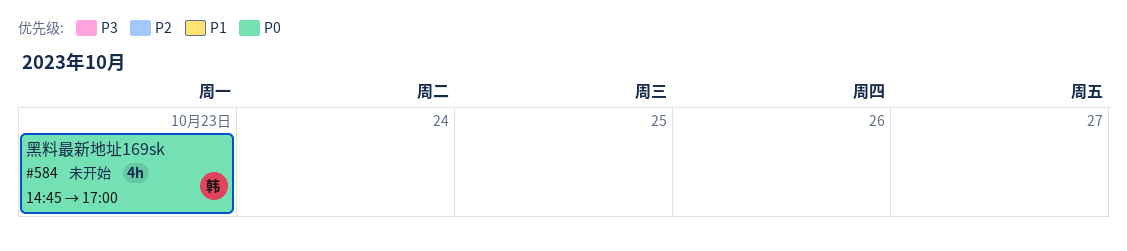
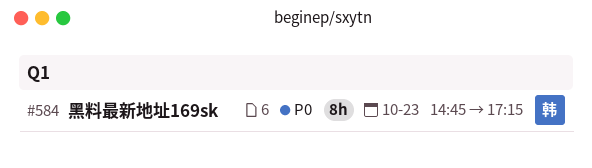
#584, estimate: 4h -> 8h
#584, ends: 17:00 -> 17:15

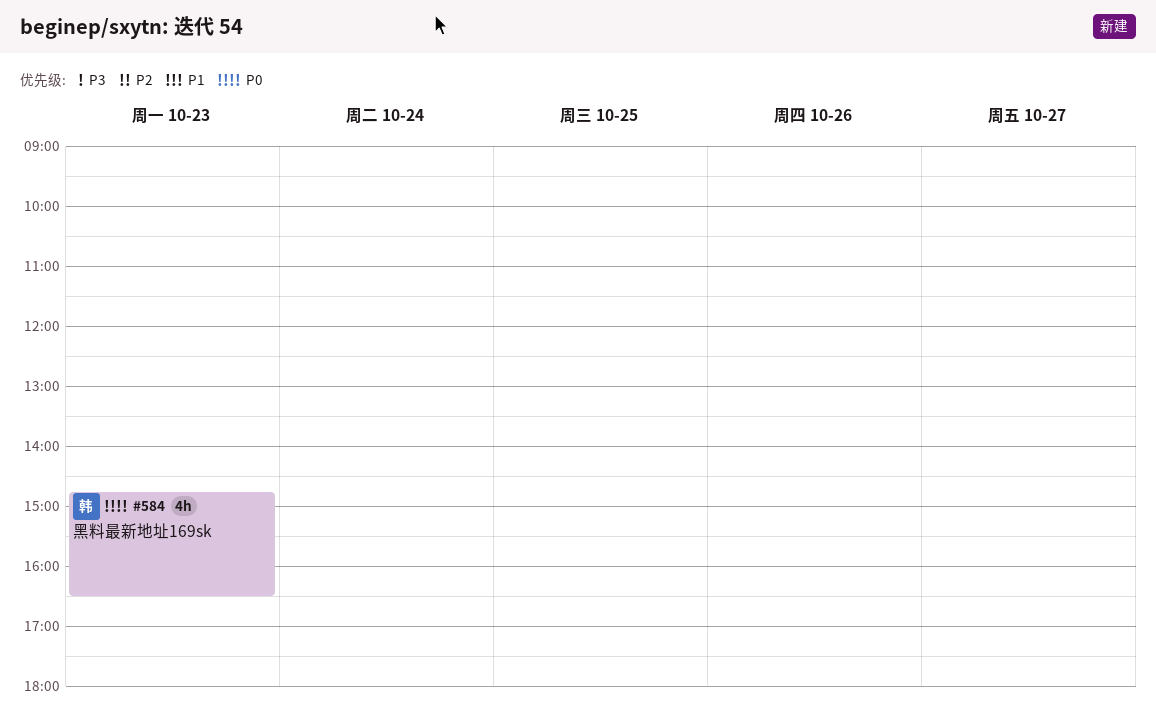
#584, estimate: 8h -> 4h
#584, ends: 17:15 -> 16:30

